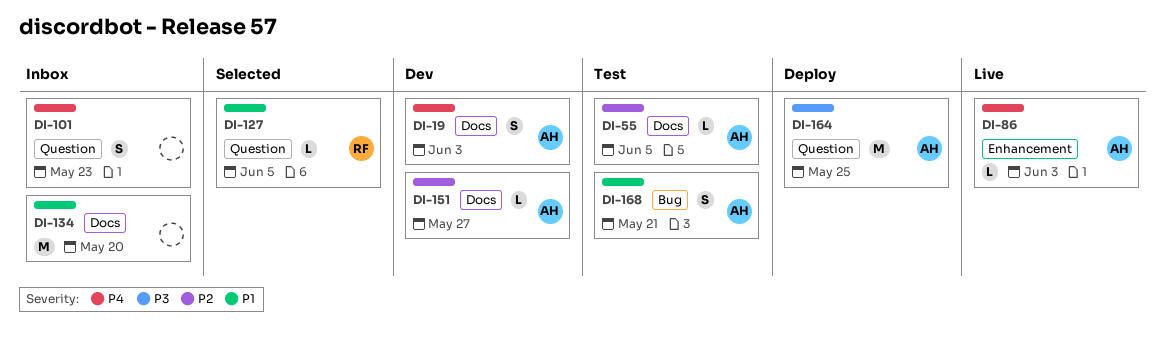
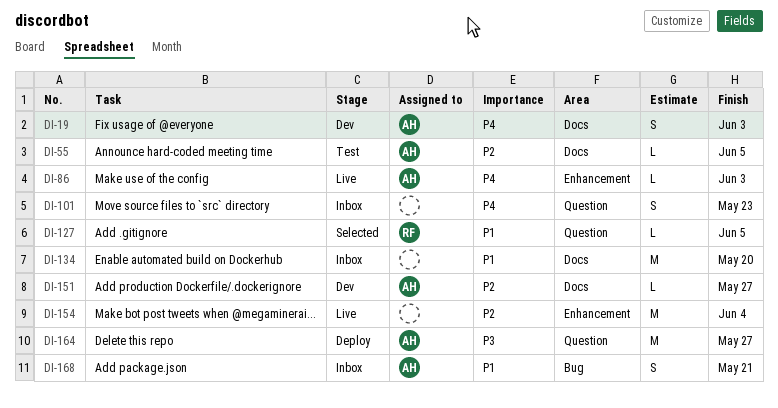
DI-154: none -> present
DI-164, due: May 25 -> May 27
DI-168, status: Test -> Inbox

